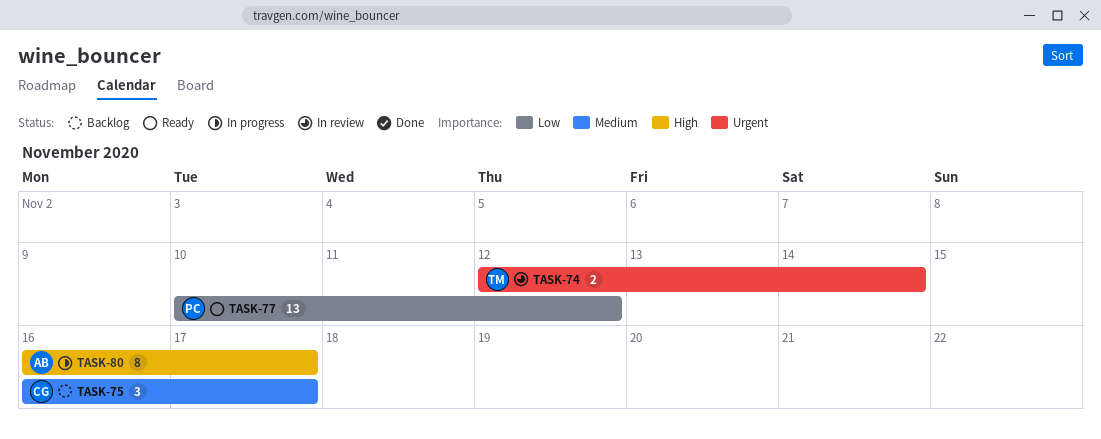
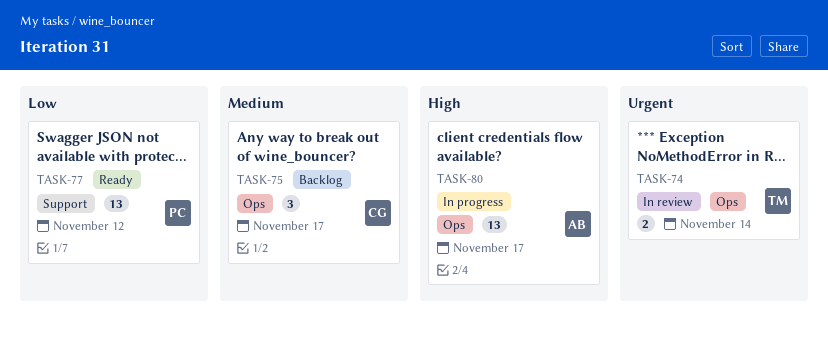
TASK-80, estimate: 8 -> 13

